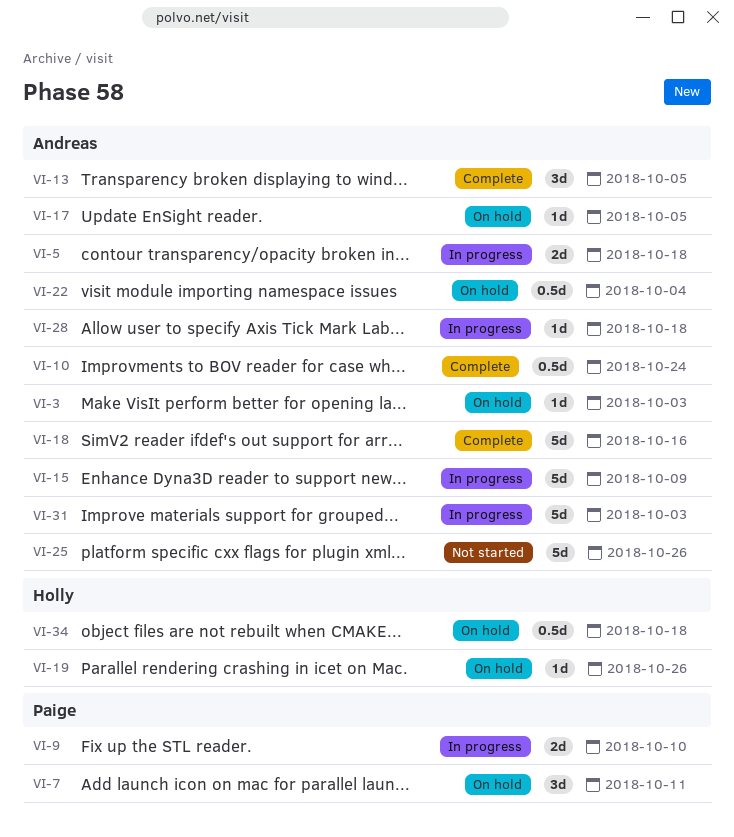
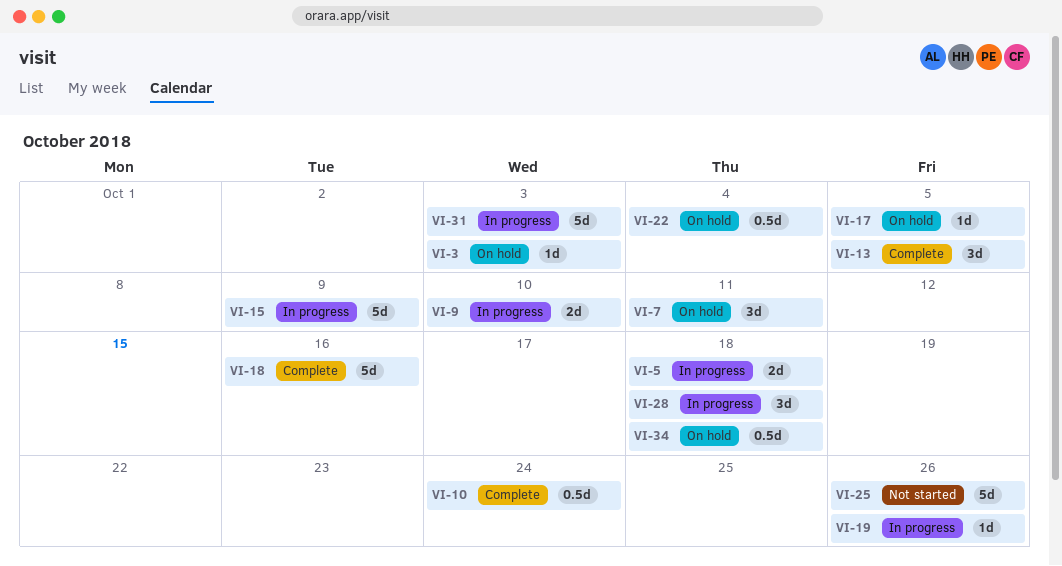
VI-19, status: On hold -> In progress
VI-28, estimate: 1d -> 3d

